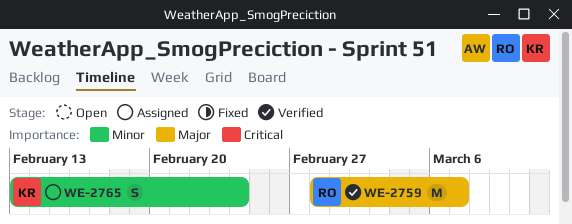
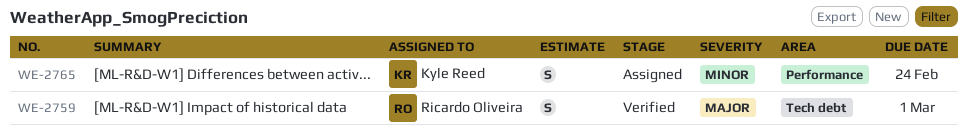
WE-2759, estimate: M -> S
WE-2759, due: Mar 7 -> Mar 1

